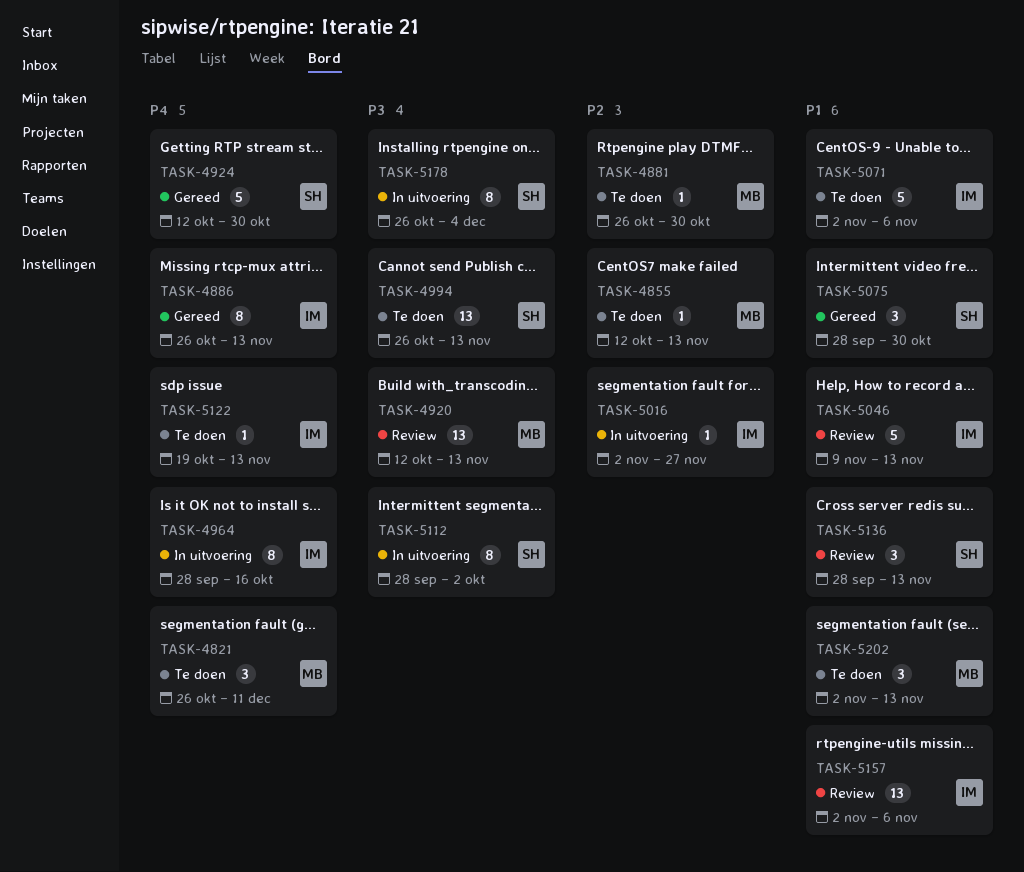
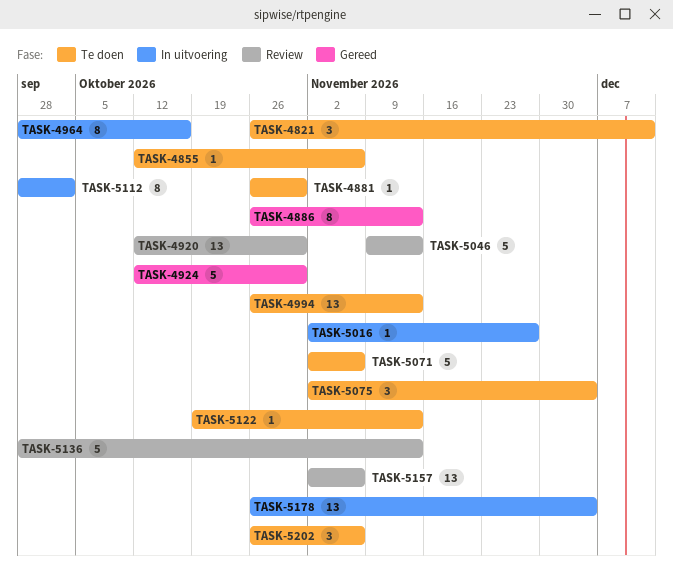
TASK-4855, due: Nov 13 -> Nov 6
TASK-4920, due: Nov 13 -> Oct 30
TASK-5075, status: Gereed -> Te doen
TASK-5075, start: Sep 28 -> Nov 2
TASK-5075, due: Oct 30 -> Dec 4
TASK-5136, estimate: 3 -> 5
TASK-5178, estimate: 8 -> 13
TASK-5202, start: Nov 2 -> Oct 26
TASK-5202, due: Nov 13 -> Nov 6

